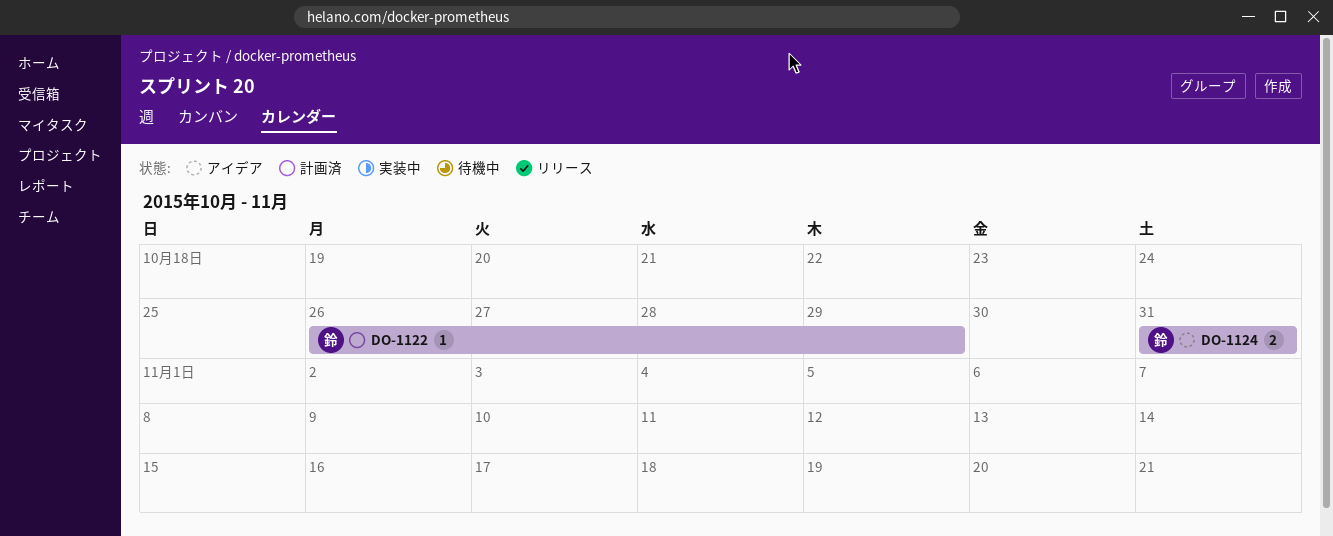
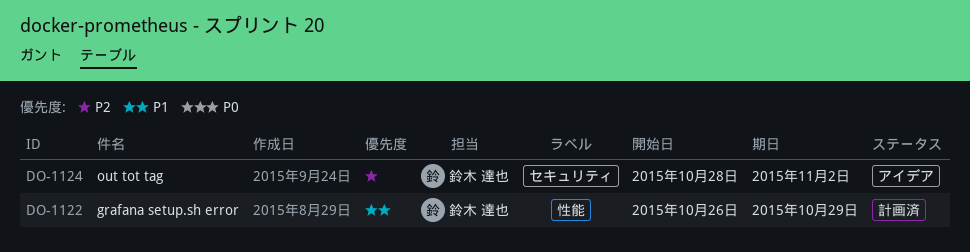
DO-1124, start: Oct 31 -> Oct 28
DO-1124, due: Oct 31 -> Nov 2

